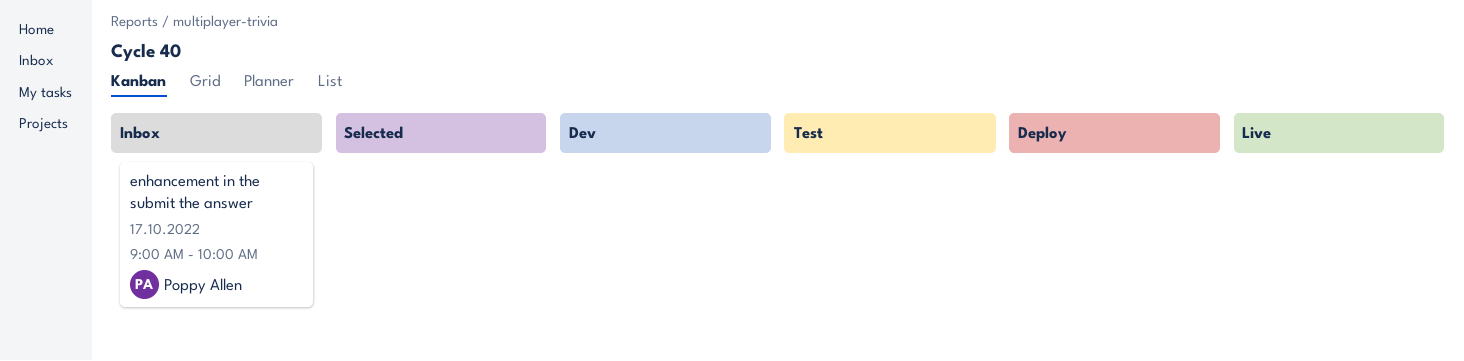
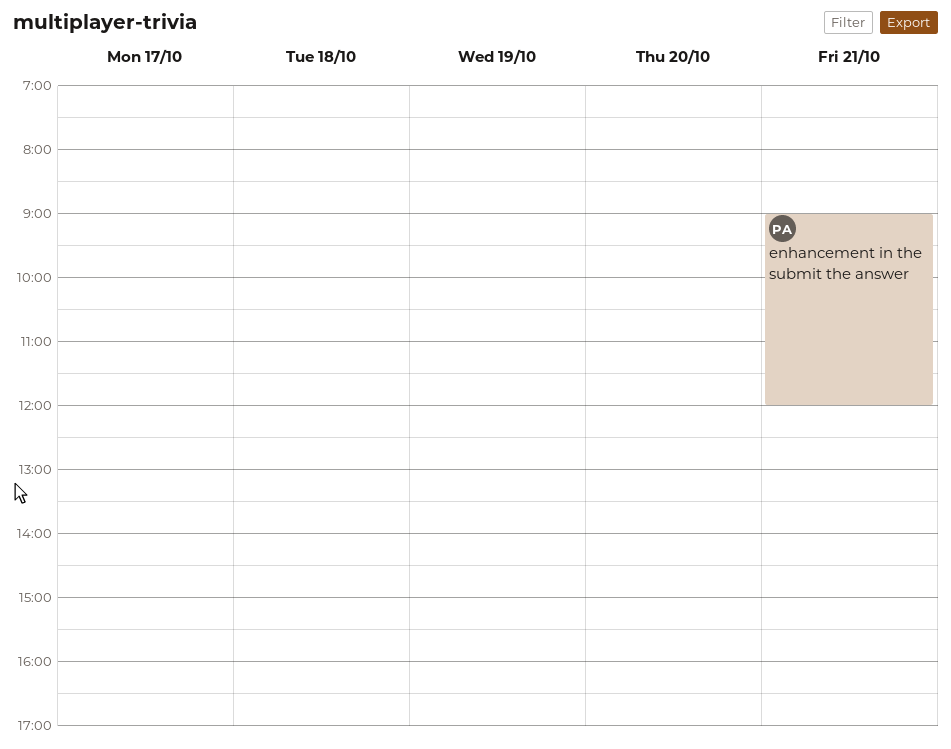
enhancement in the submit the answer, day: Oct 17 -> Oct 21
enhancement in the submit the answer, ends: 10:00 -> 12:00

